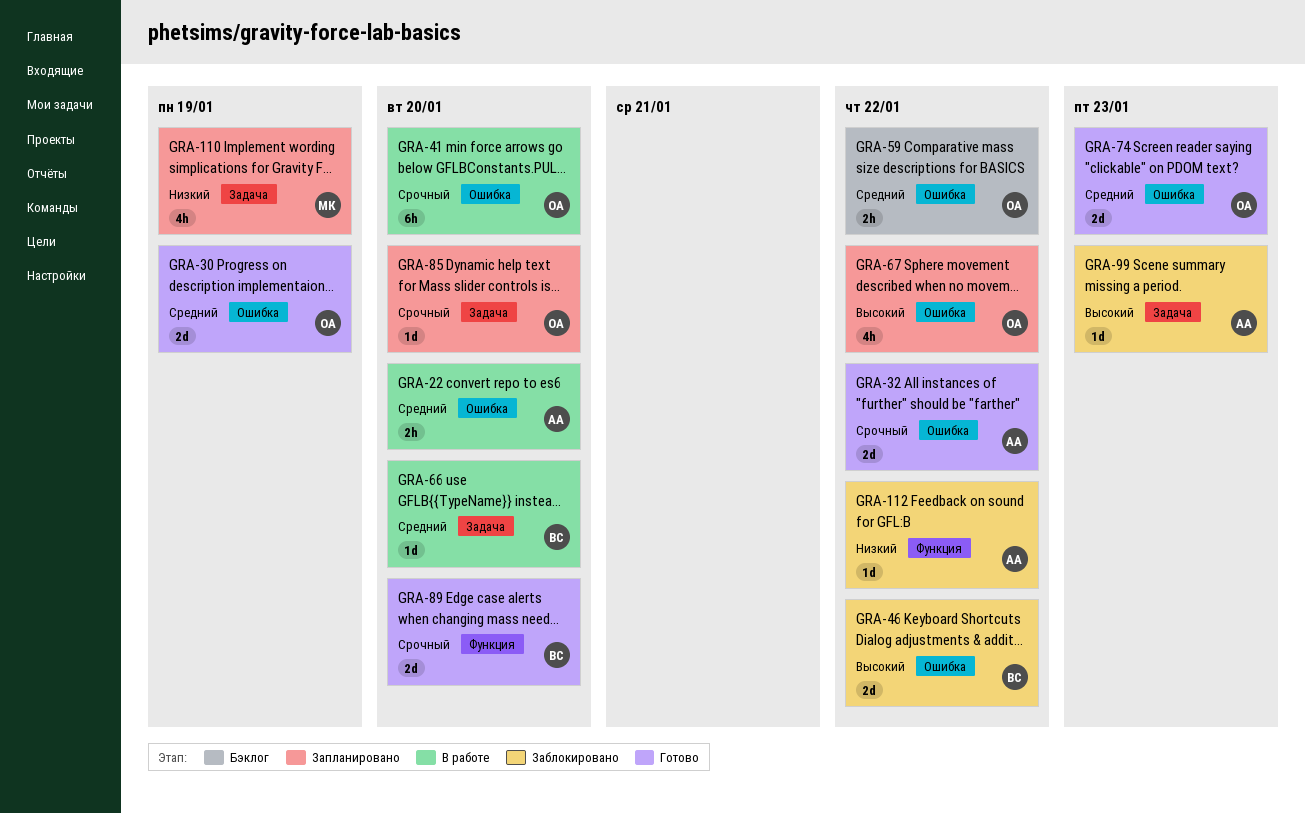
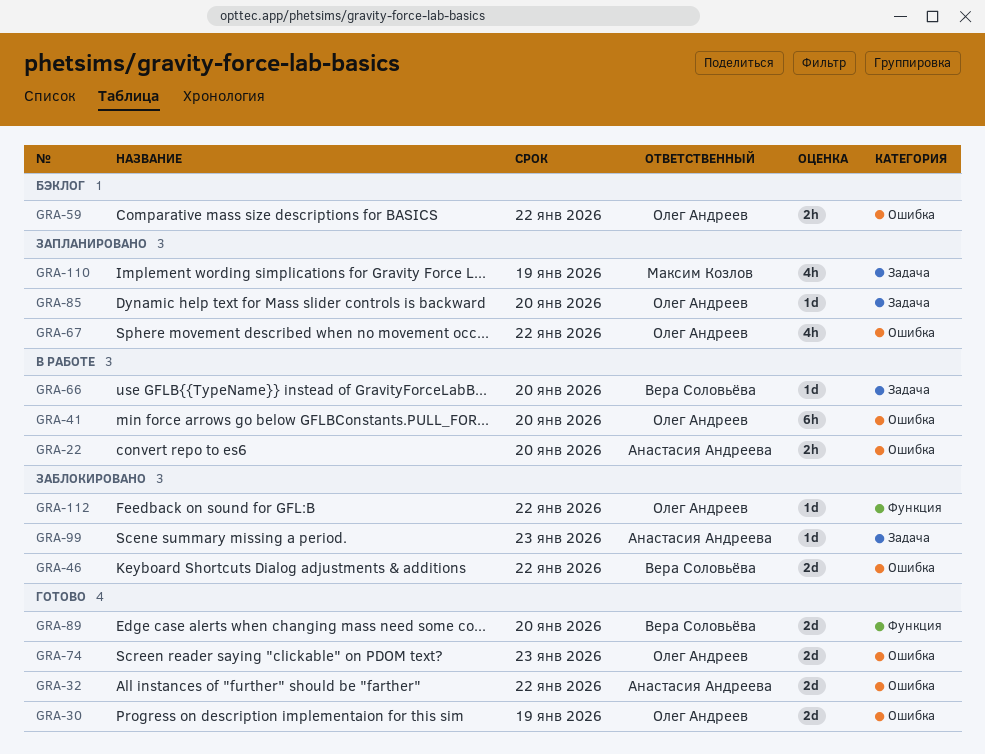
GRA-112, owner: Анастасия Андреева -> Олег Андреев

